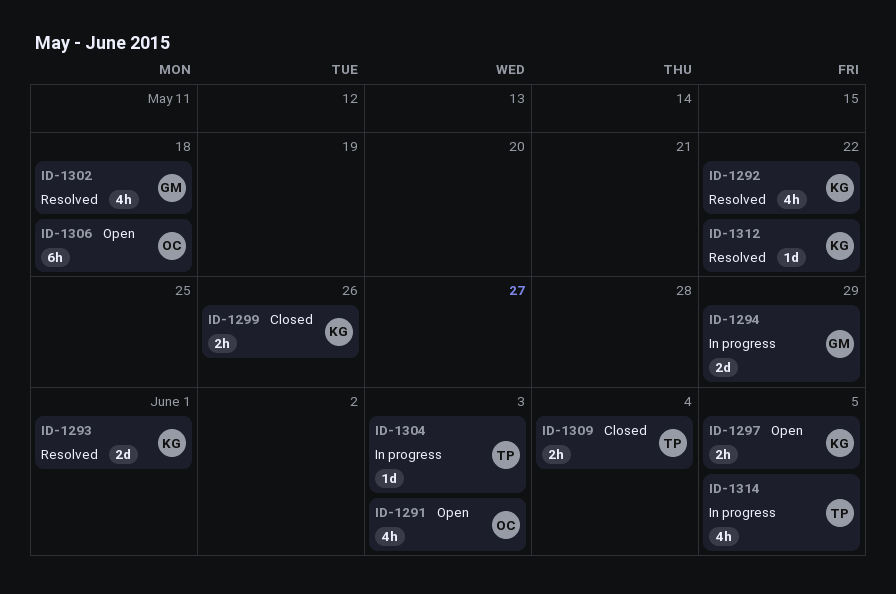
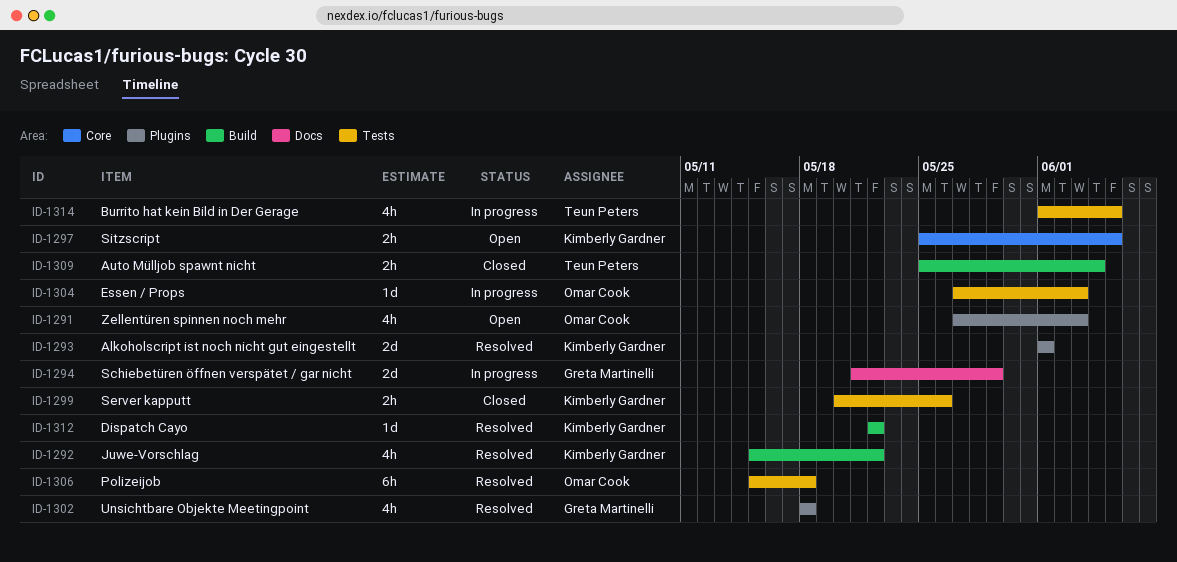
ID-1304, owner: Teun Peters -> Omar Cook
ID-1306, status: Open -> Resolved

